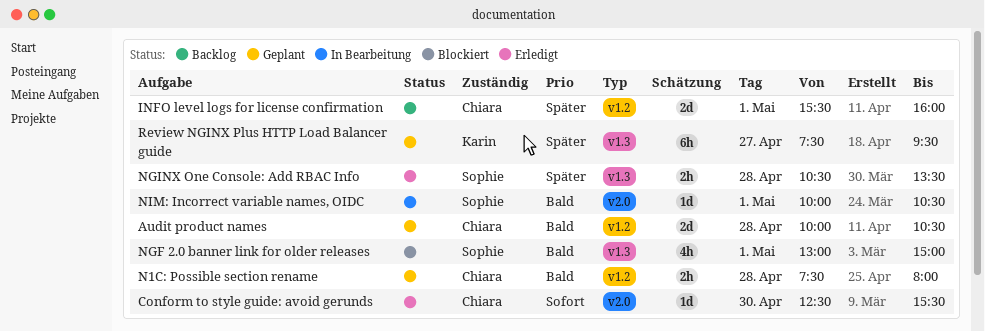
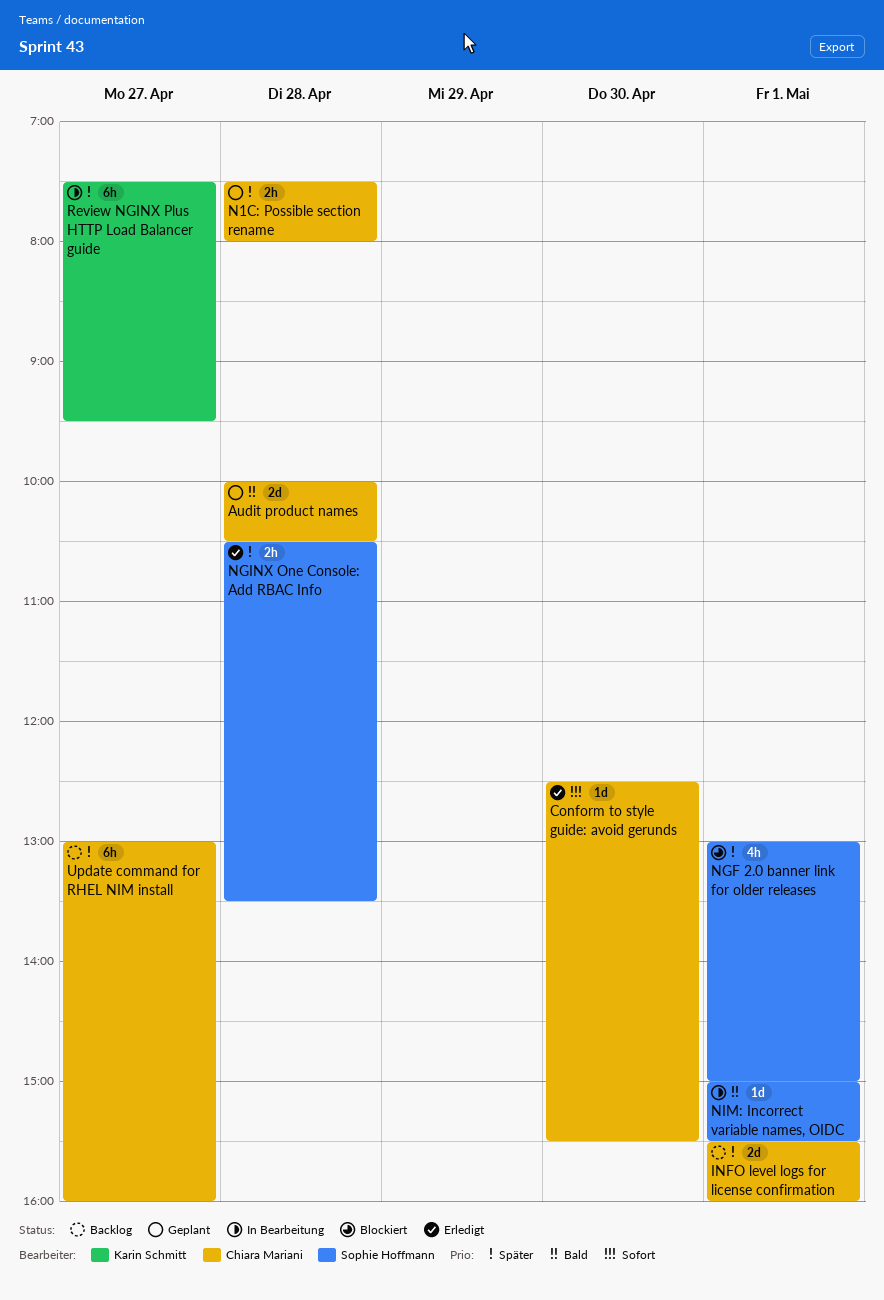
N1C: Possible section rename, priority: Bald -> Später
NGF 2.0 banner link for older releases, priority: Bald -> Später
NIM: Incorrect variable names, OIDC, begins: 10:00 -> 15:00
NIM: Incorrect variable names, OIDC, ends: 10:30 -> 15:30
Review NGINX Plus HTTP Load Balancer guide, status: Geplant -> In Bearbeitung
Update command for RHEL NIM install: none -> present

